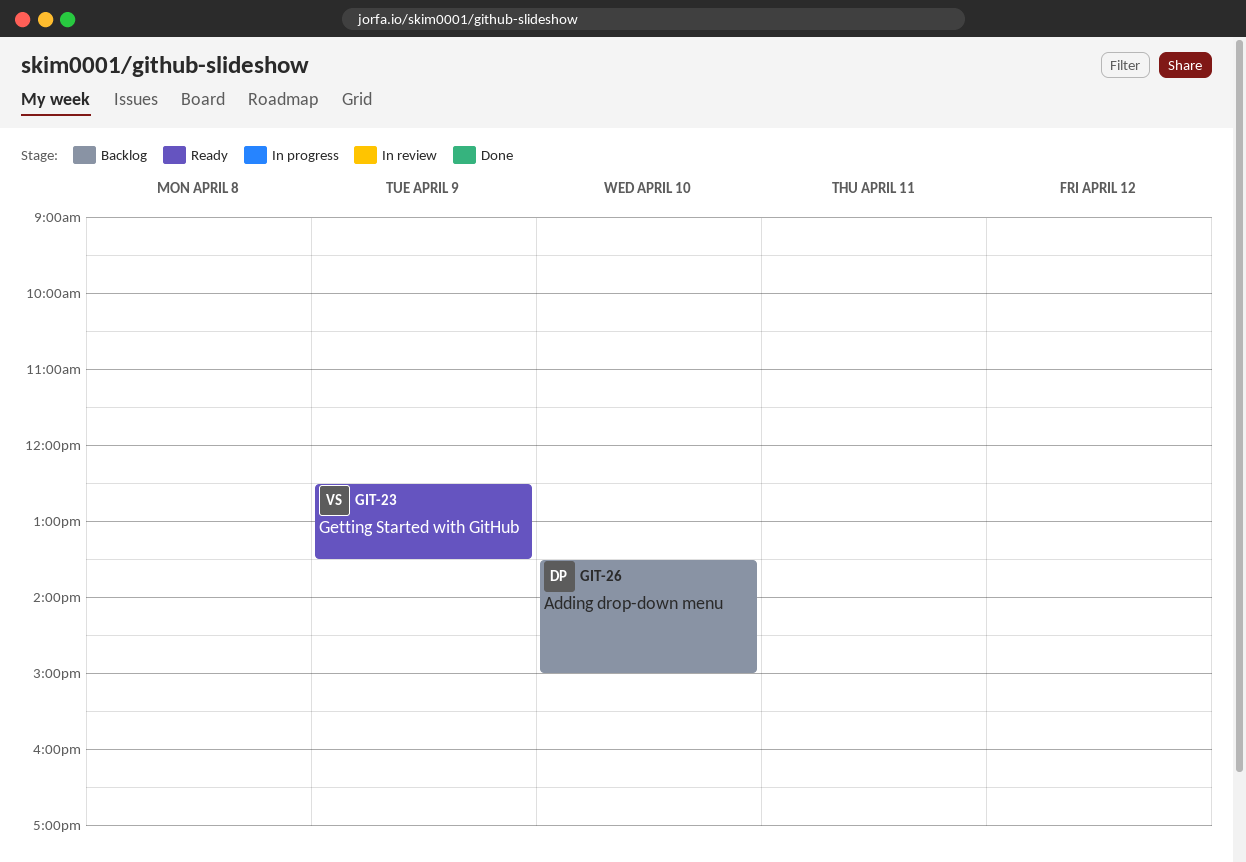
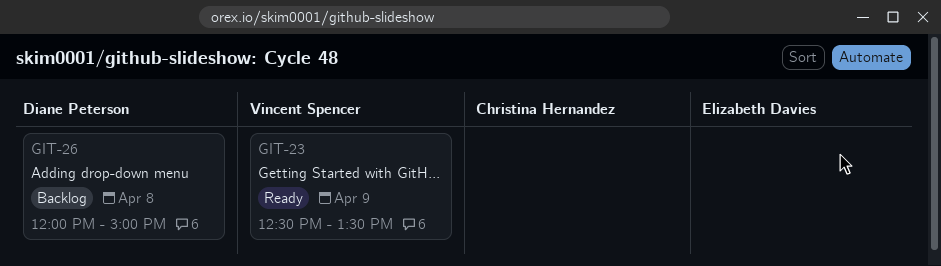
GIT-26, day: Apr 10 -> Apr 8
GIT-26, begins: 13:30 -> 12:00

